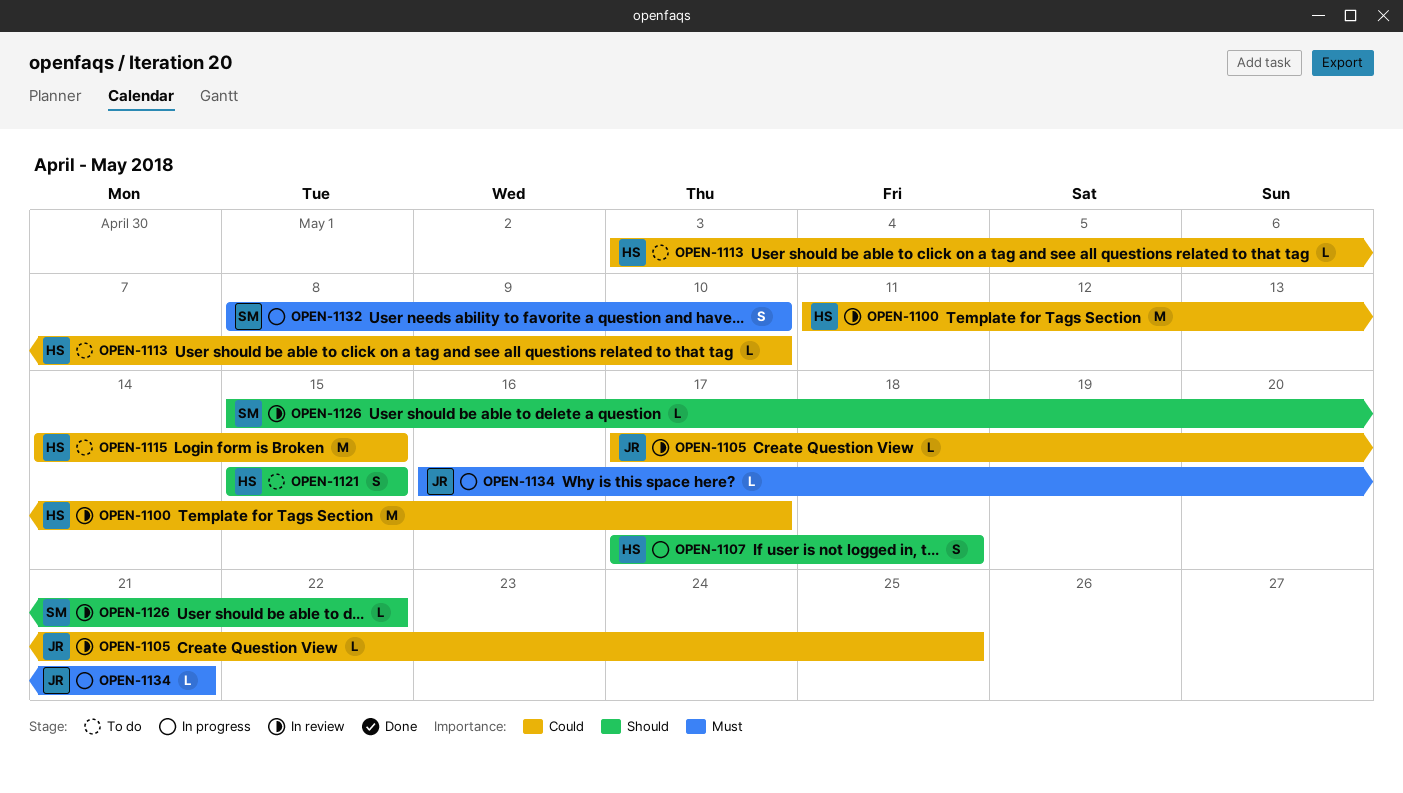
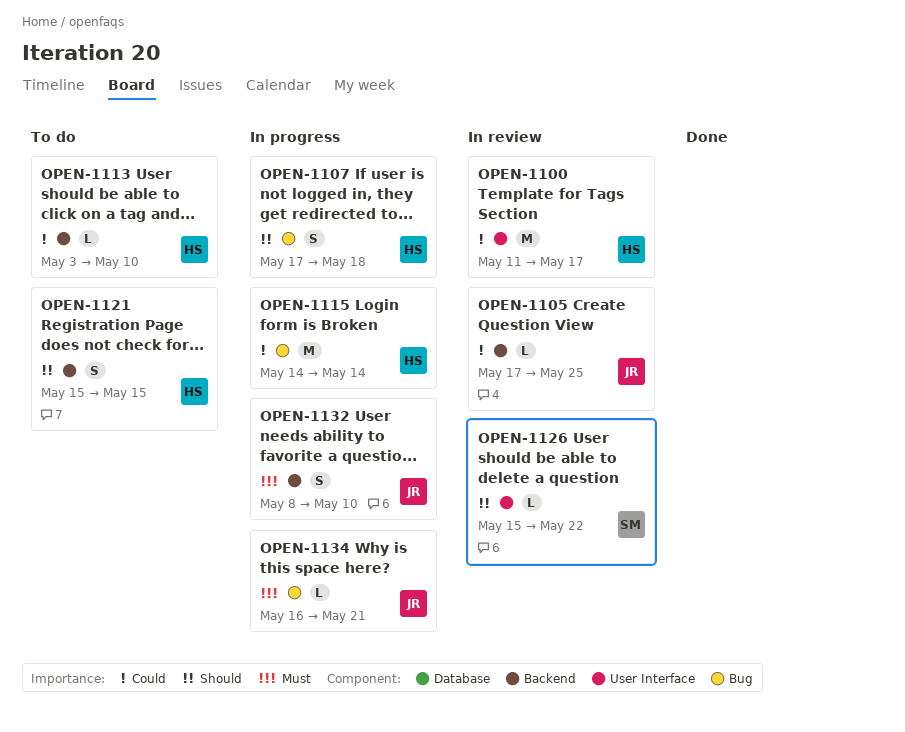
OPEN-1115, status: To do -> In progress
OPEN-1115, due: May 15 -> May 14
OPEN-1132, owner: SM -> JR

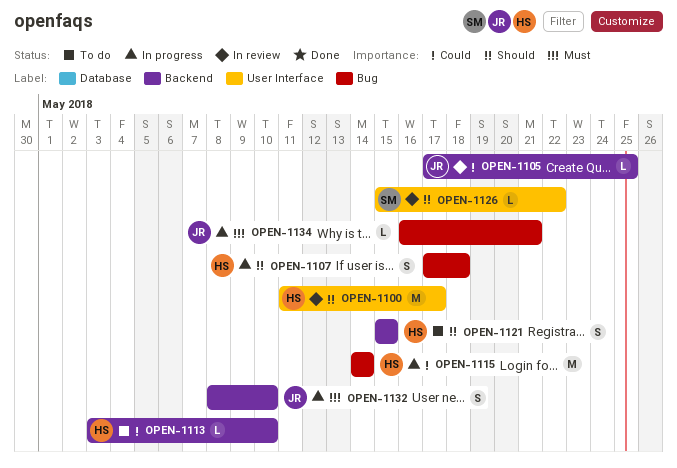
OPEN-1100, priority: Could -> Should

